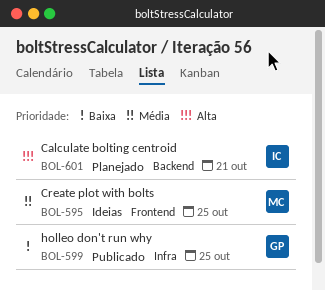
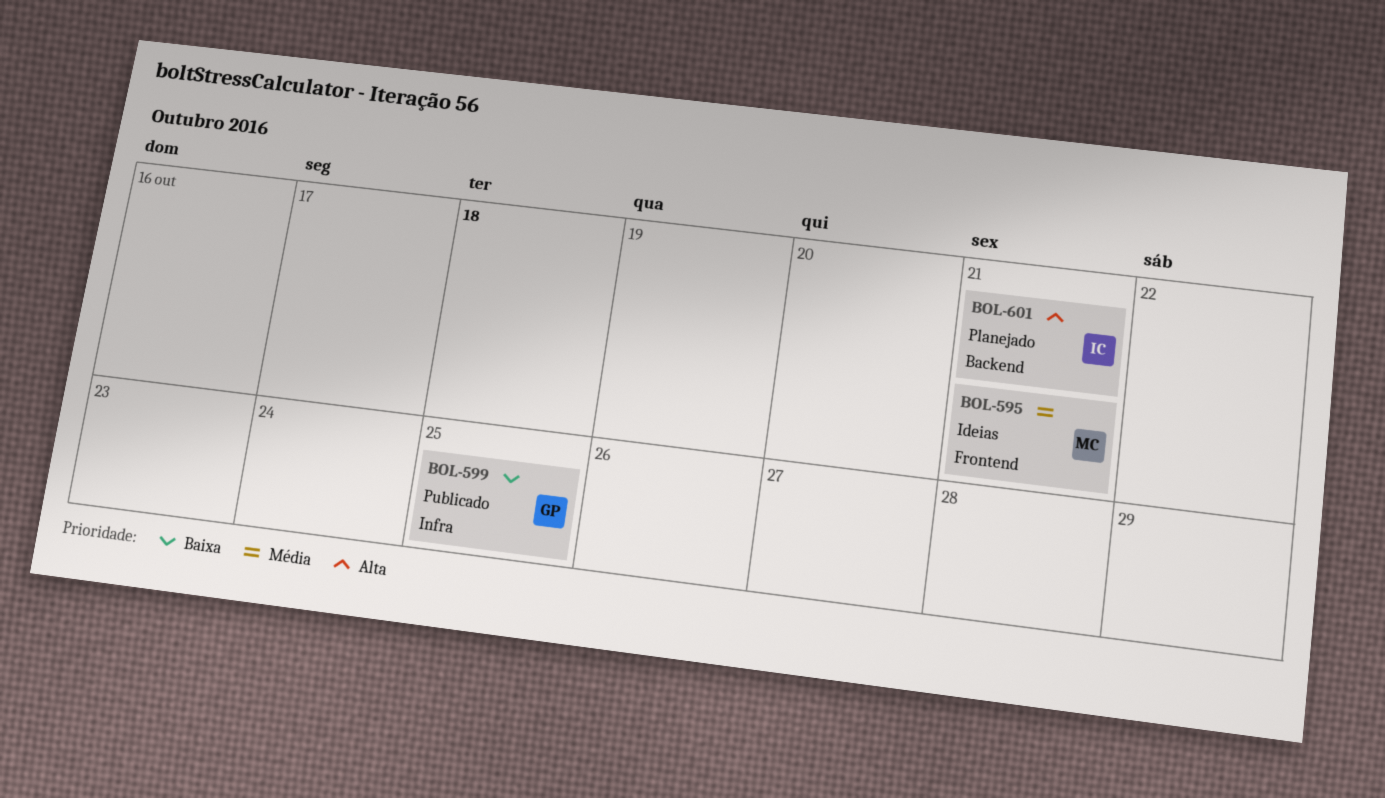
BOL-595, due: Oct 25 -> Oct 21

